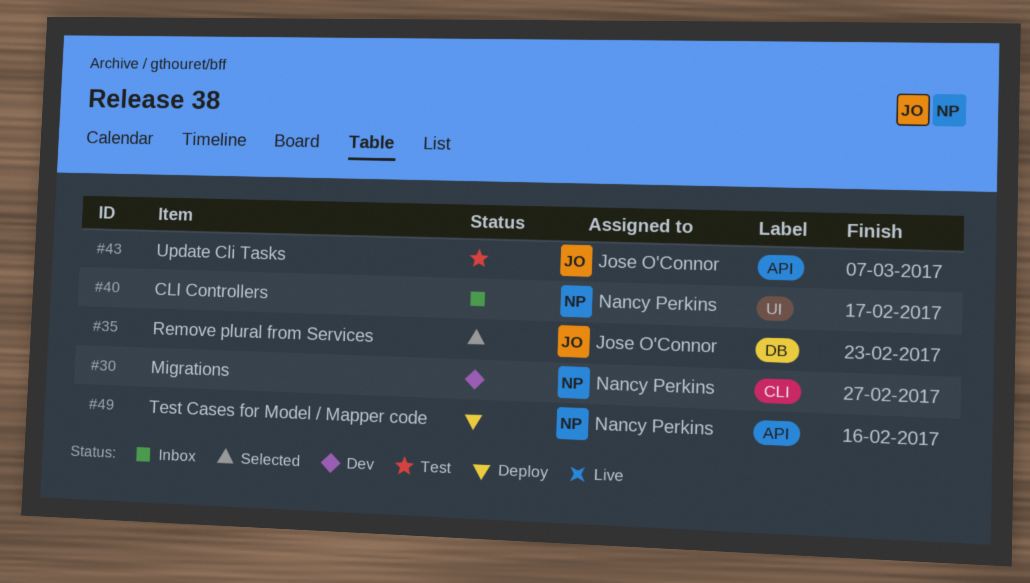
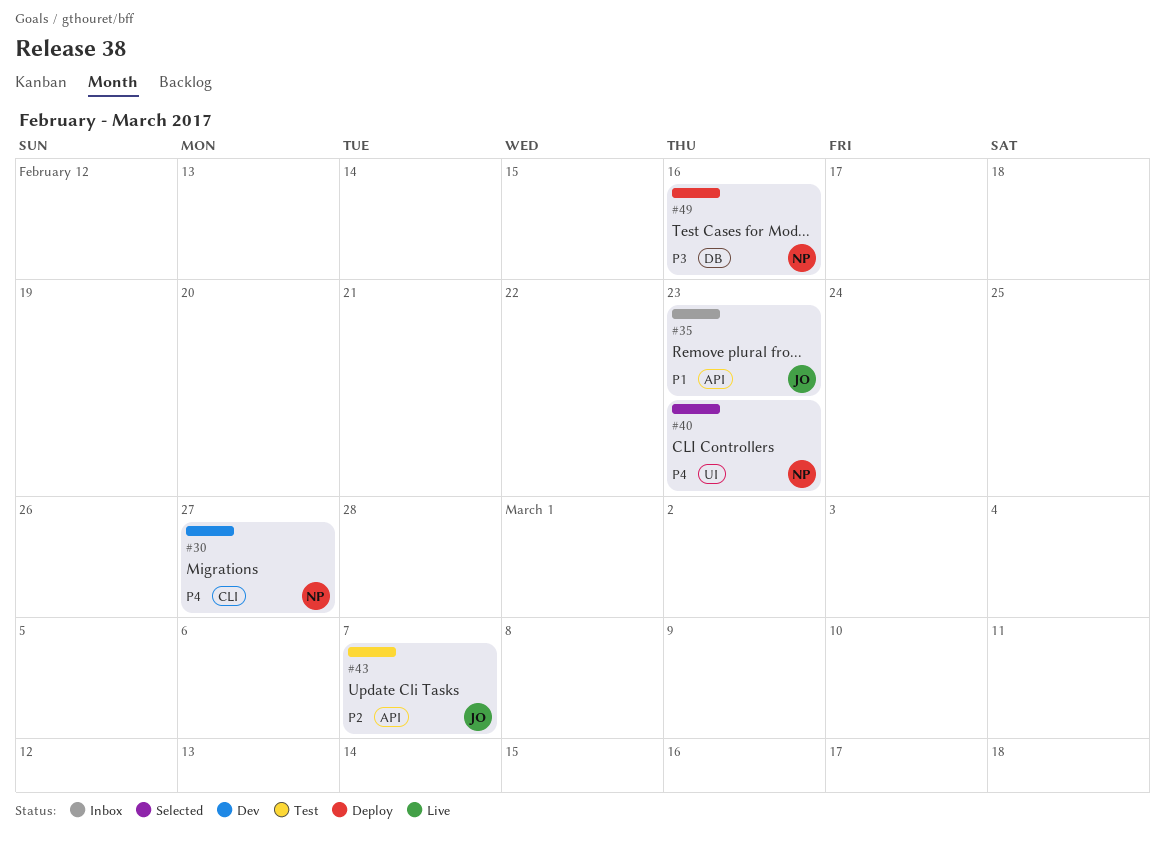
#35, status: Selected -> Inbox
#35, label: DB -> API
#40, status: Inbox -> Selected
#40, due: Feb 17 -> Feb 23
#49, label: API -> DB

